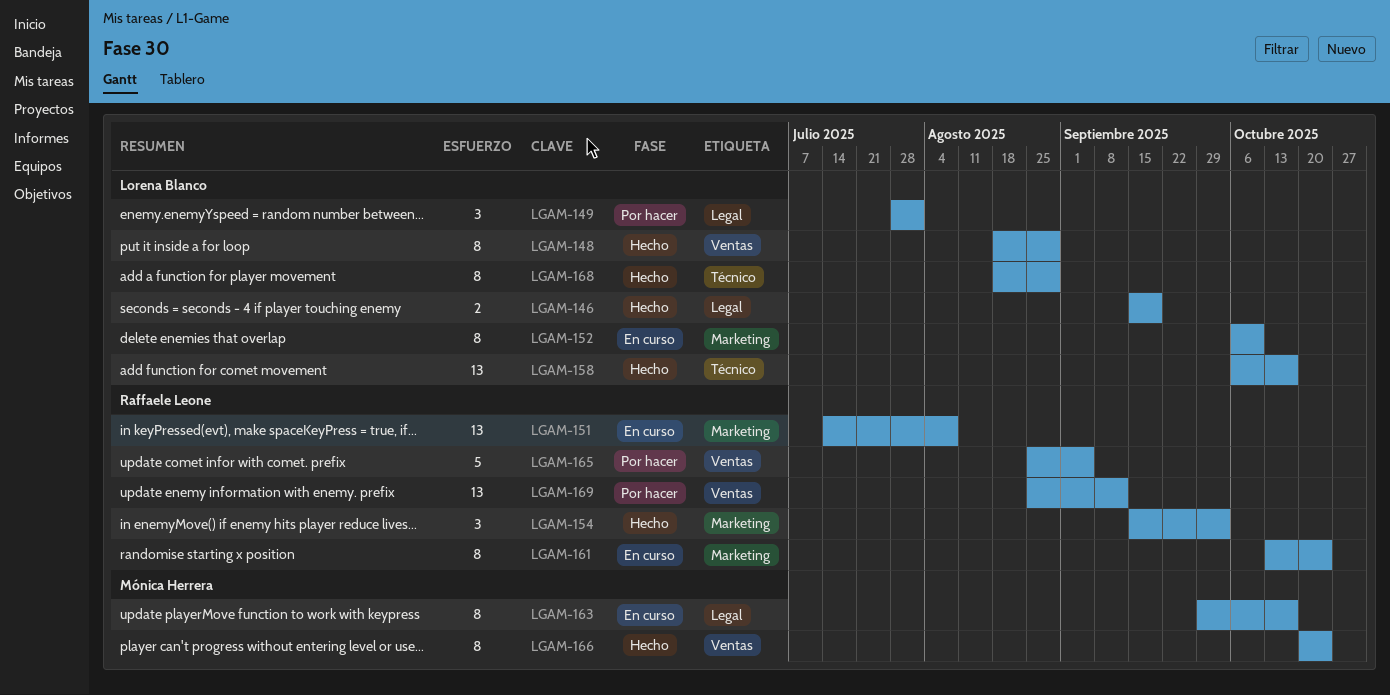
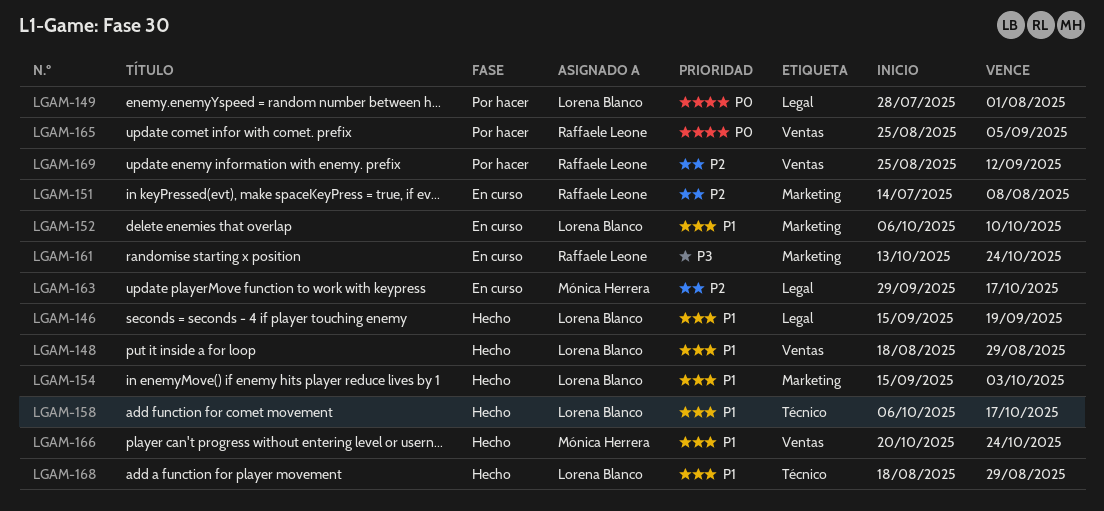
LGAM-154, owner: Raffaele Leone -> Lorena Blanco

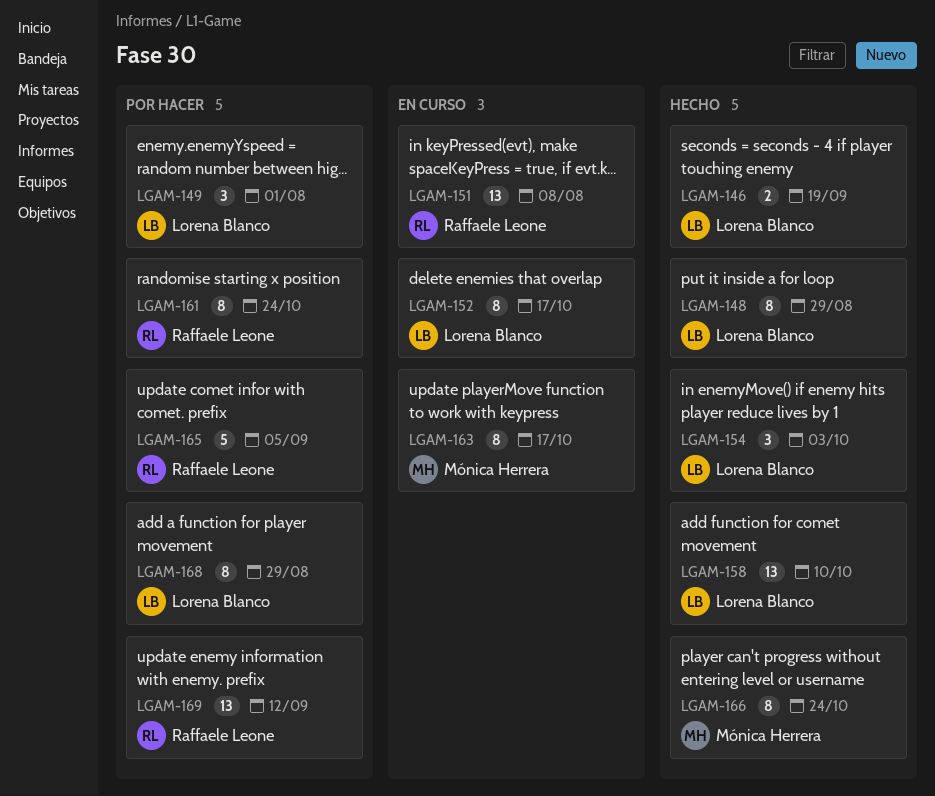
LGAM-152, due: Oct 10 -> Oct 17
LGAM-158, due: Oct 17 -> Oct 10
LGAM-161, status: En curso -> Por hacer
LGAM-168, status: Hecho -> Por hacer

